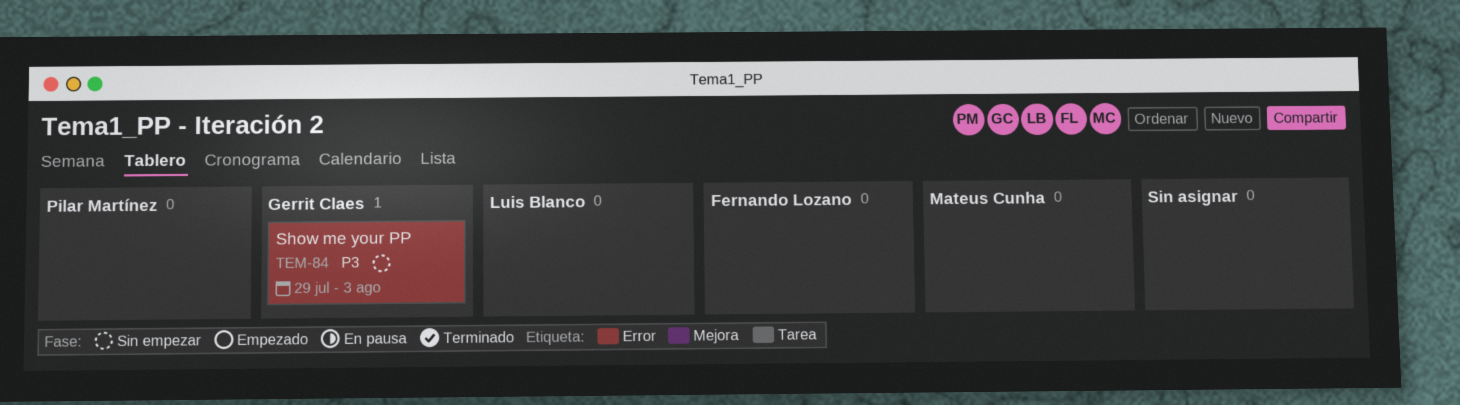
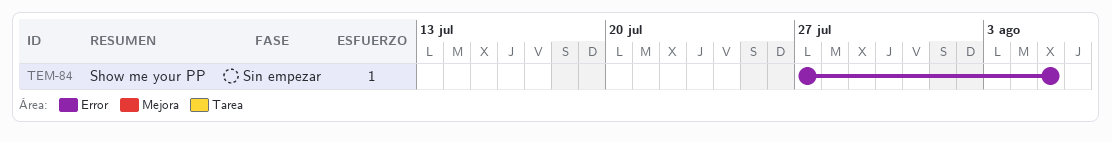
TEM-84, start: Jul 29 -> Jul 27
TEM-84, due: Aug 3 -> Aug 5

